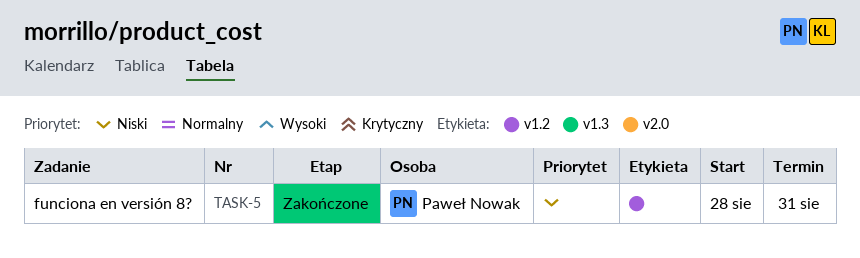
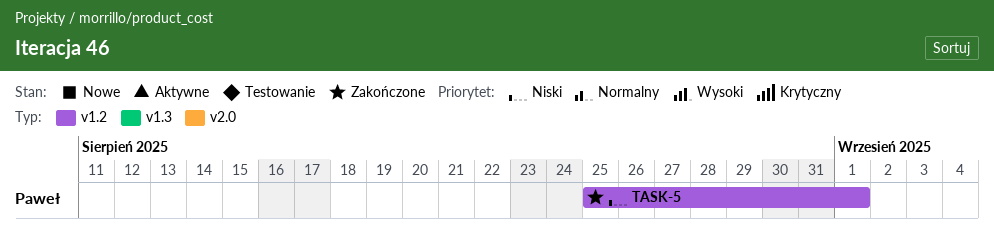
TASK-5, start: Aug 28 -> Aug 25
TASK-5, due: Aug 31 -> Sep 1

